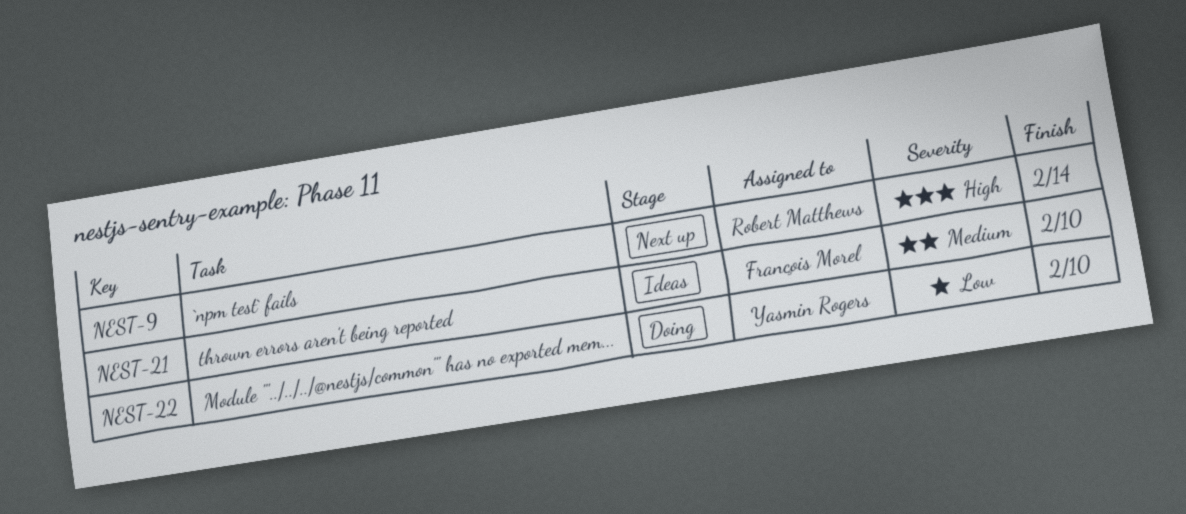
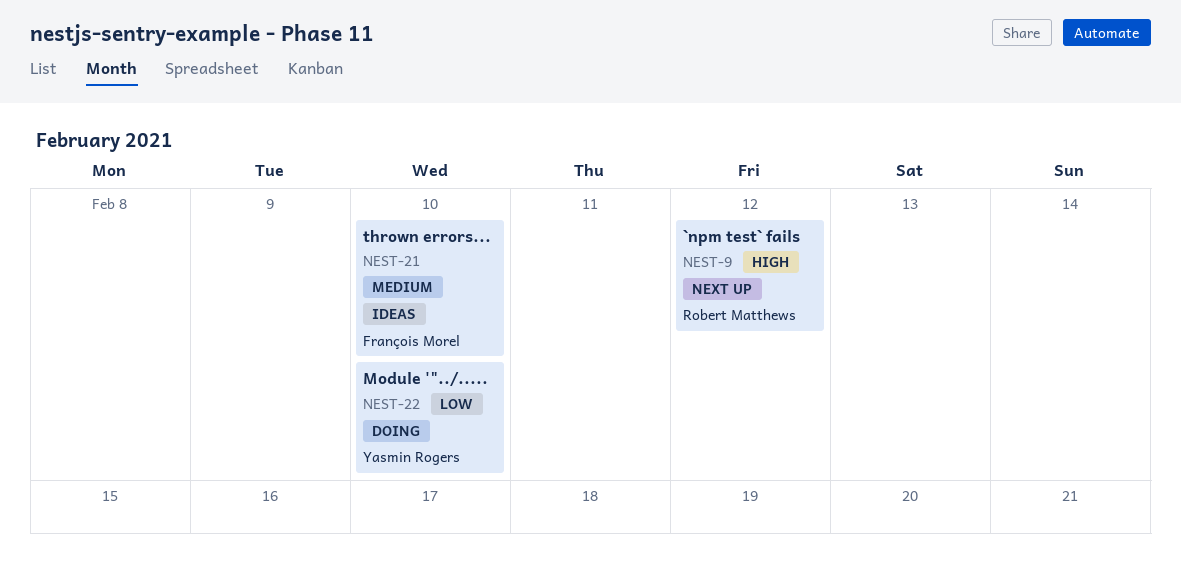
NEST-9, due: Feb 14 -> Feb 12

